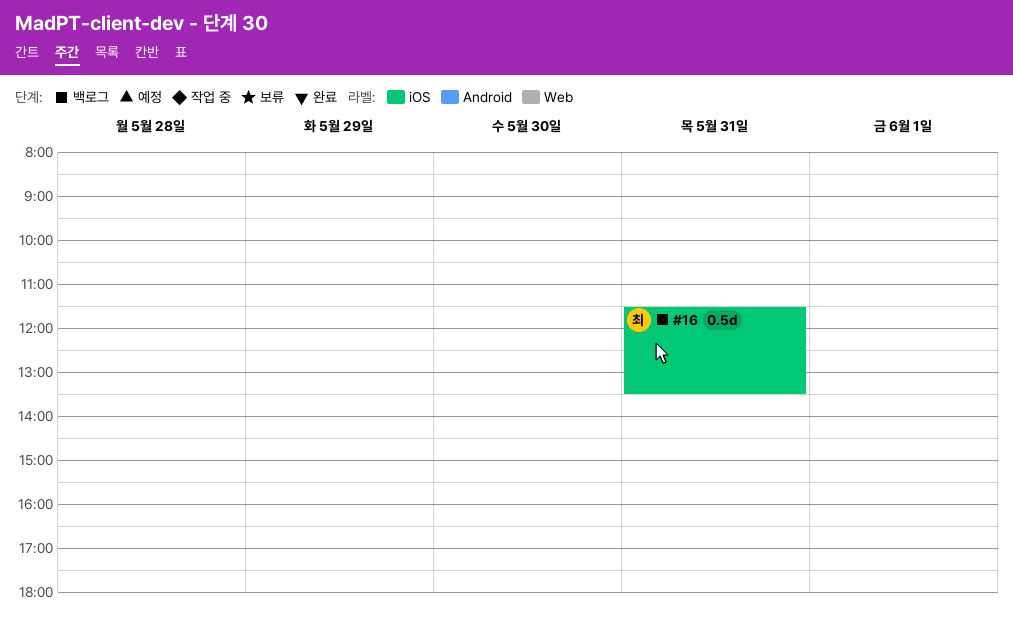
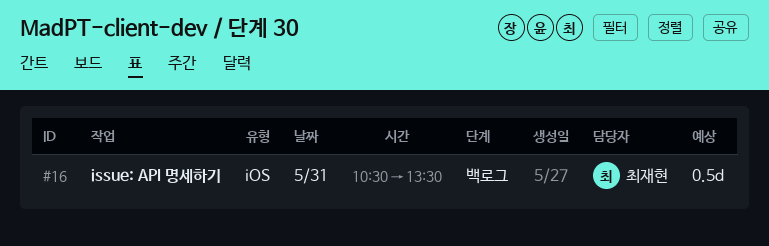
#16, begins: 11:30 -> 10:30

